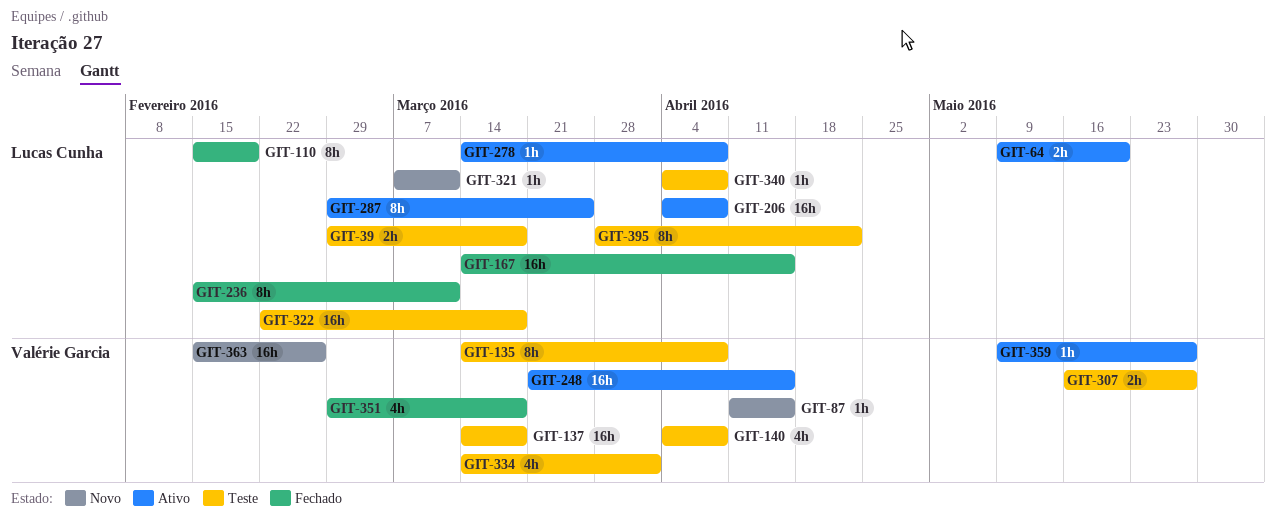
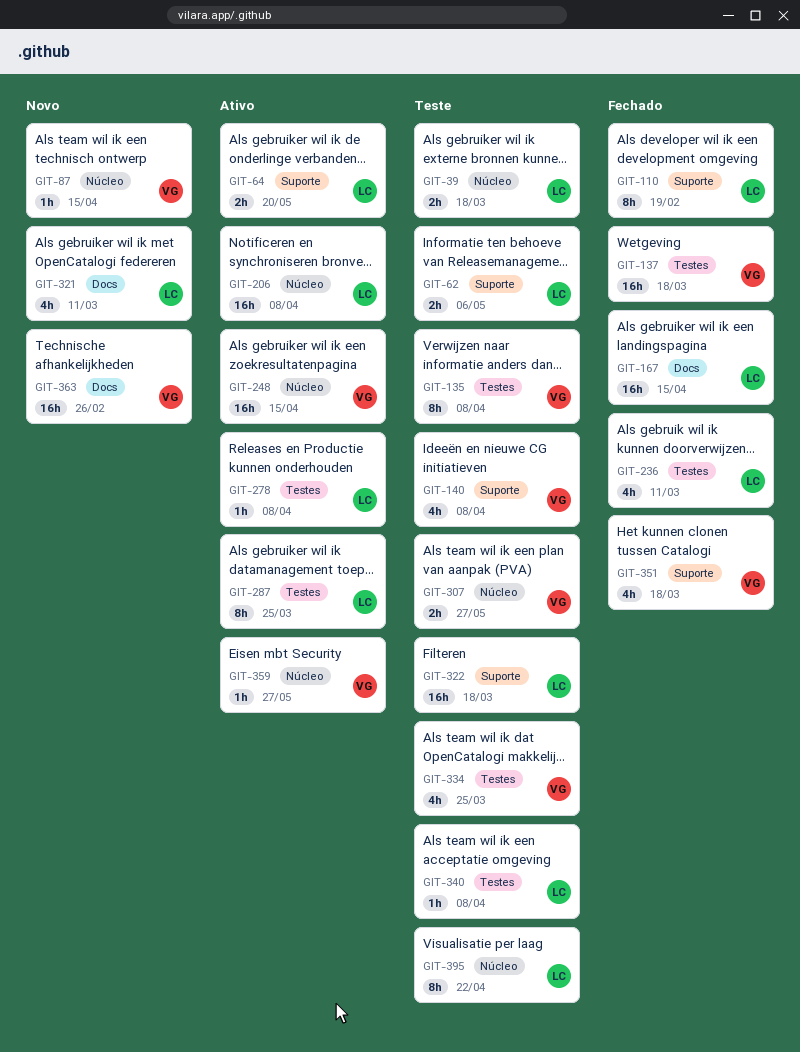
GIT-62: none -> present
GIT-137, status: Teste -> Fechado
GIT-236, estimate: 8h -> 4h
GIT-321, estimate: 1h -> 4h
GIT-334, due: Apr 1 -> Mar 25

